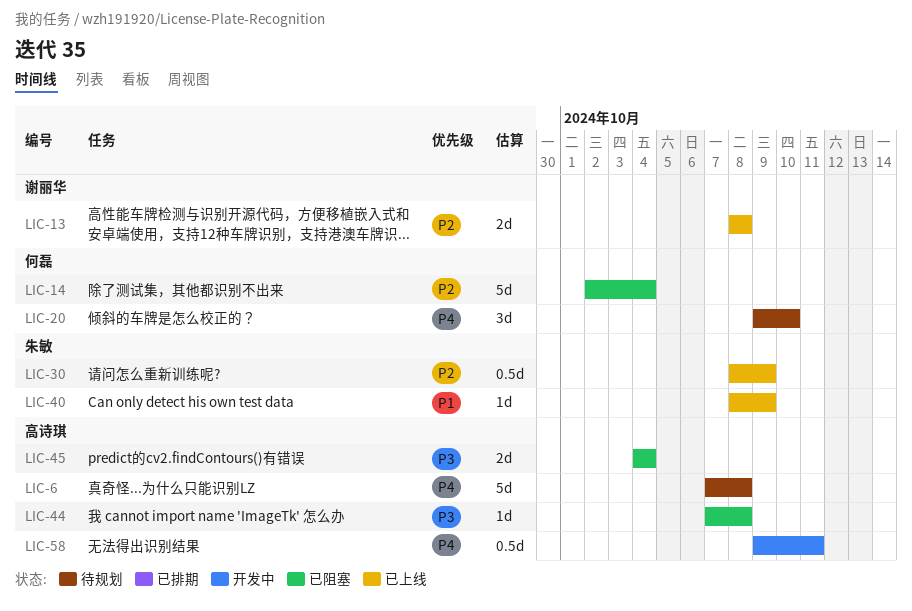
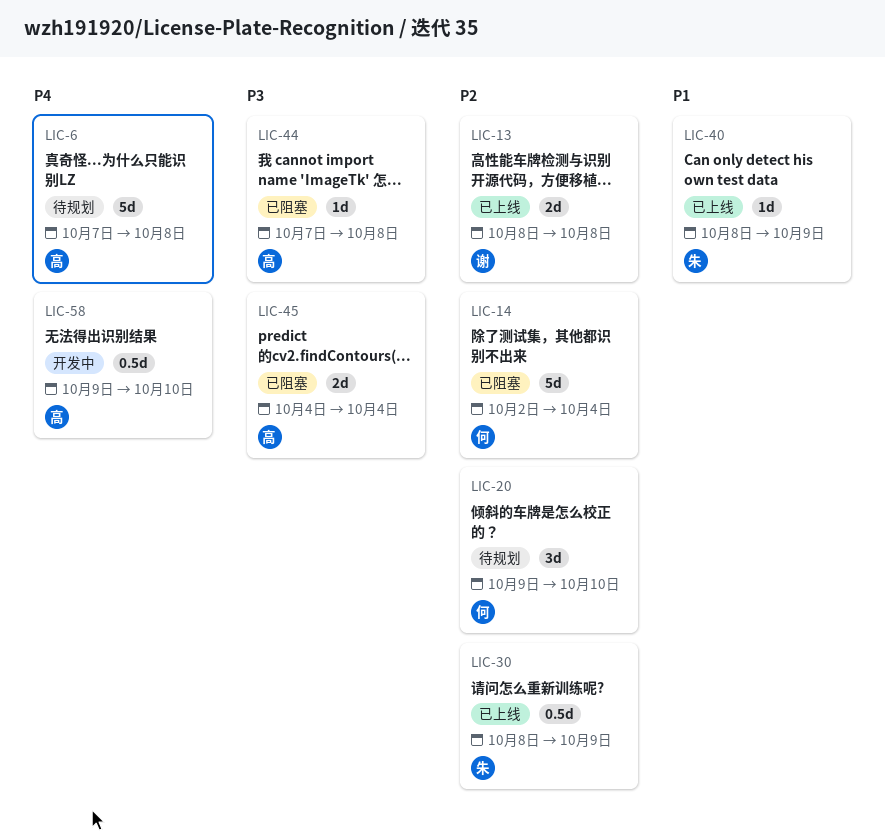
LIC-20, priority: P4 -> P2
LIC-58, due: Oct 11 -> Oct 10

